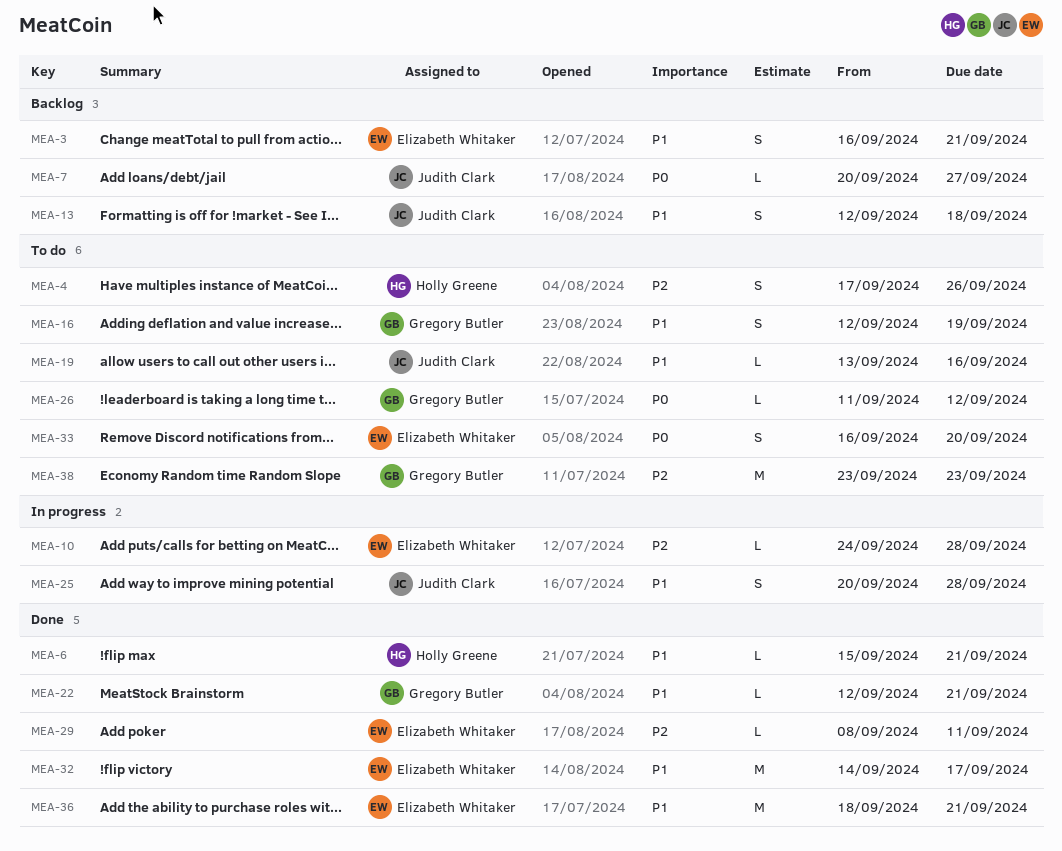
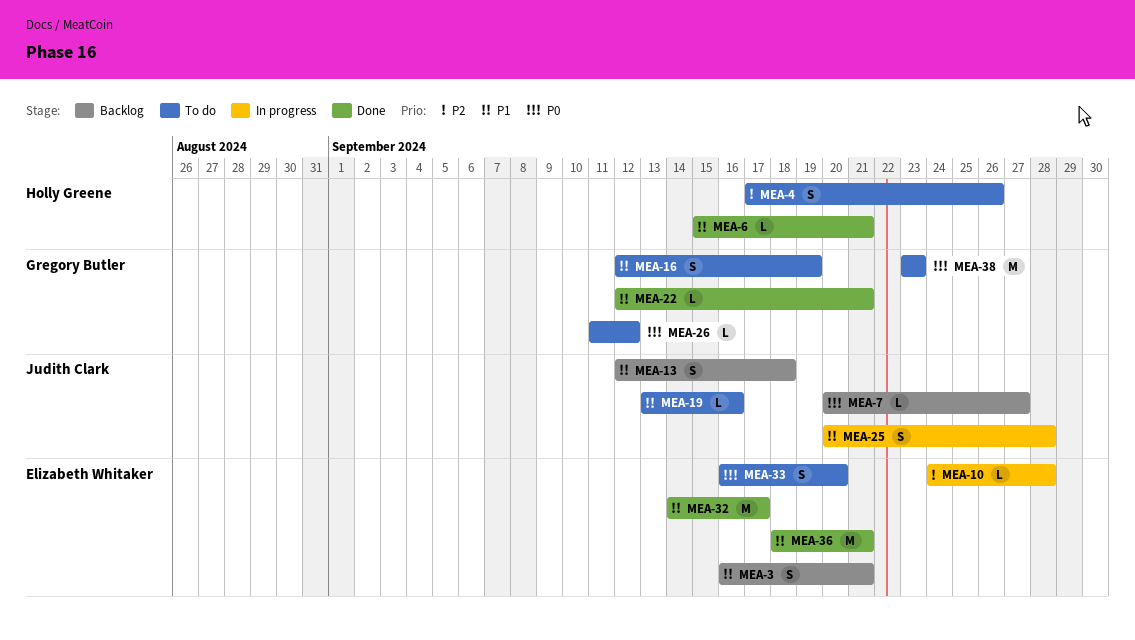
MEA-29: present -> none
MEA-38, priority: P2 -> P0

